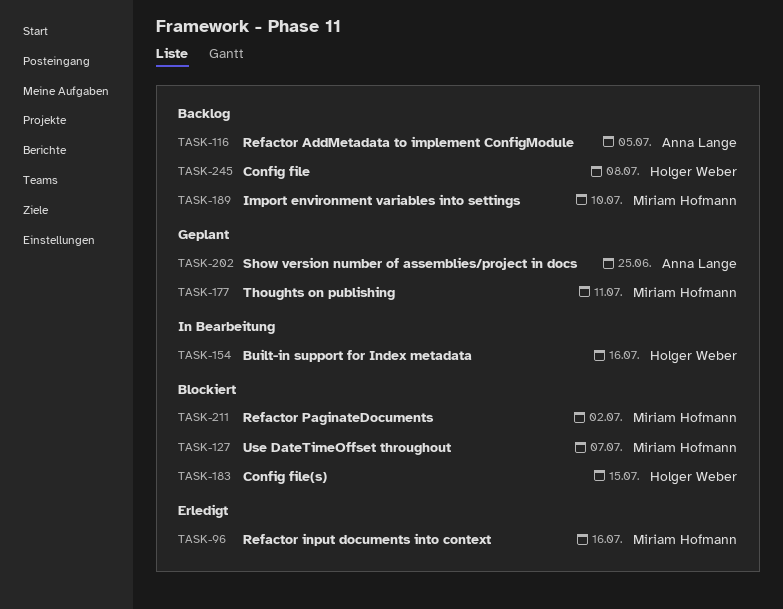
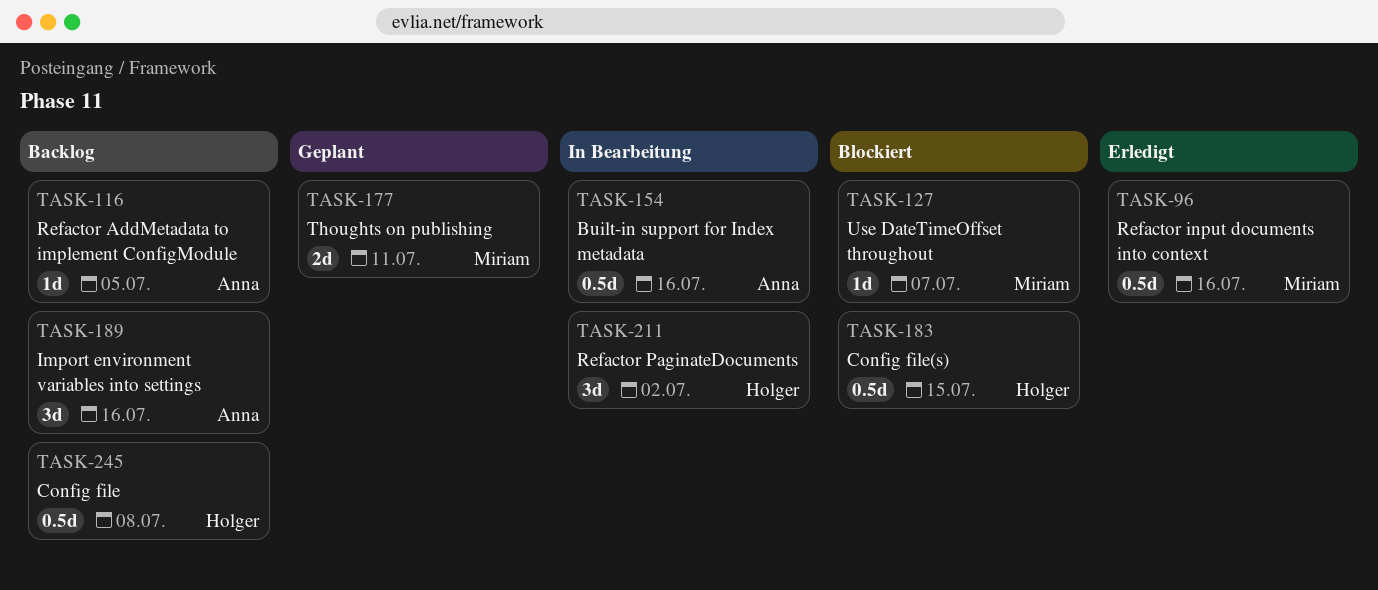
TASK-154, owner: Holger Weber -> Anna Lange
TASK-189, owner: Miriam Hofmann -> Anna Lange
TASK-189, due: Jul 10 -> Jul 16
TASK-202: present -> none
TASK-211, status: Blockiert -> In Bearbeitung
TASK-211, owner: Miriam Hofmann -> Holger Weber

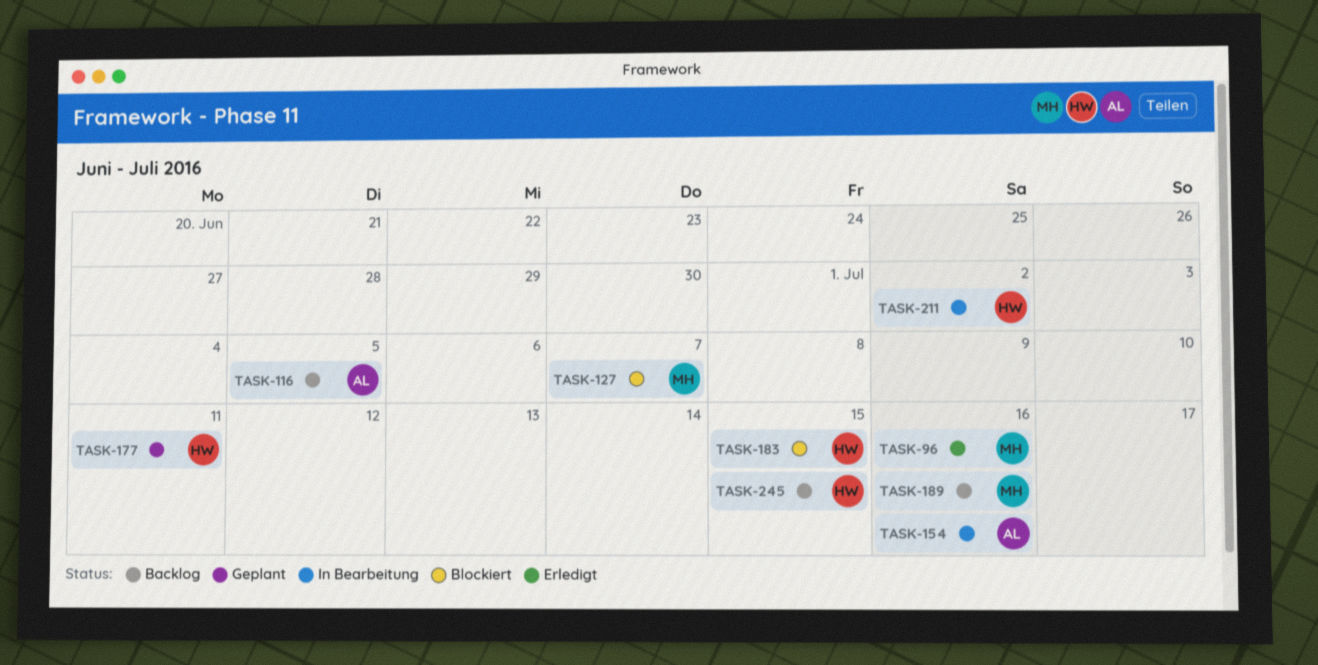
TASK-177, owner: Miriam -> Holger
TASK-189, owner: Anna -> Miriam
TASK-245, due: Jul 8 -> Jul 15

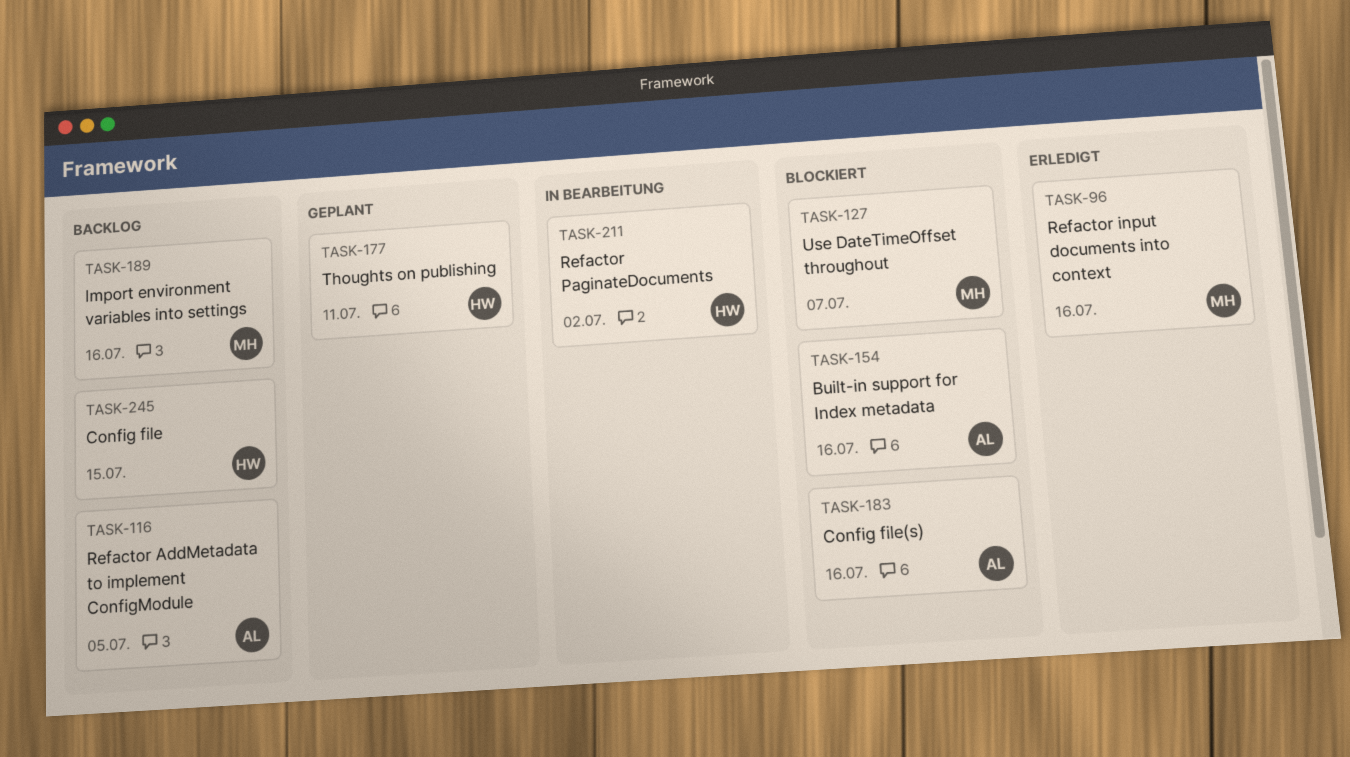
TASK-154, status: In Bearbeitung -> Blockiert
TASK-183, owner: HW -> AL
TASK-183, due: Jul 15 -> Jul 16

